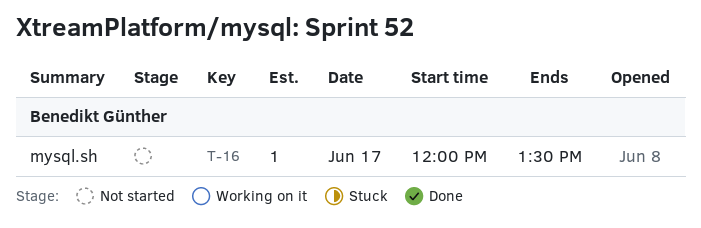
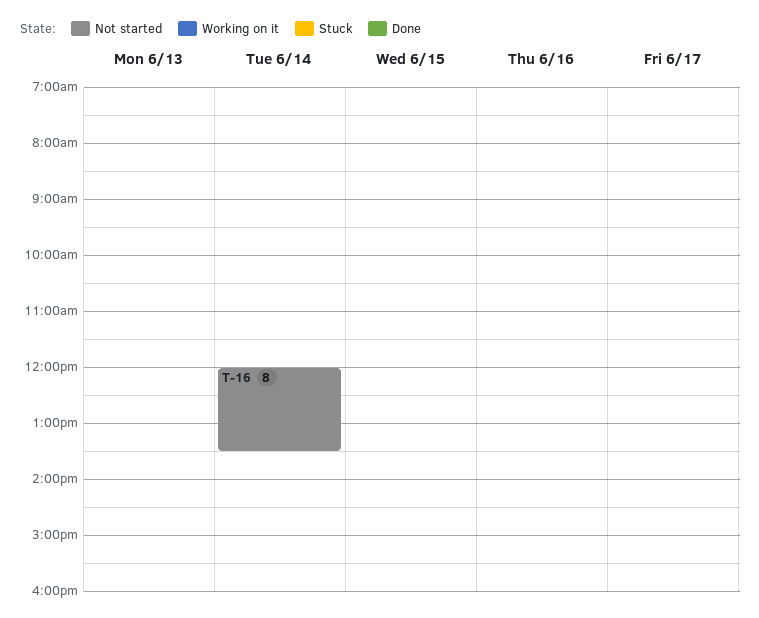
T-16, estimate: 1 -> 8
T-16, day: Jun 17 -> Jun 14

